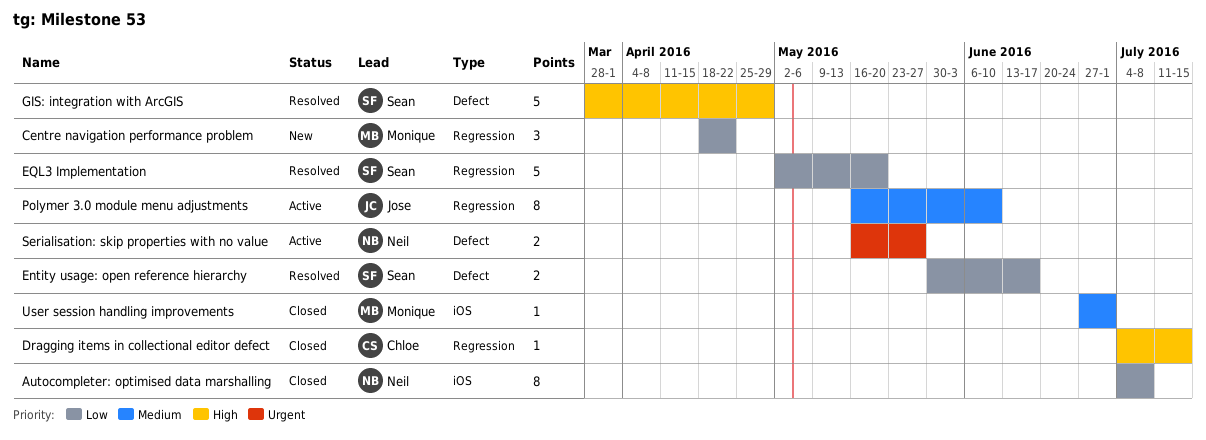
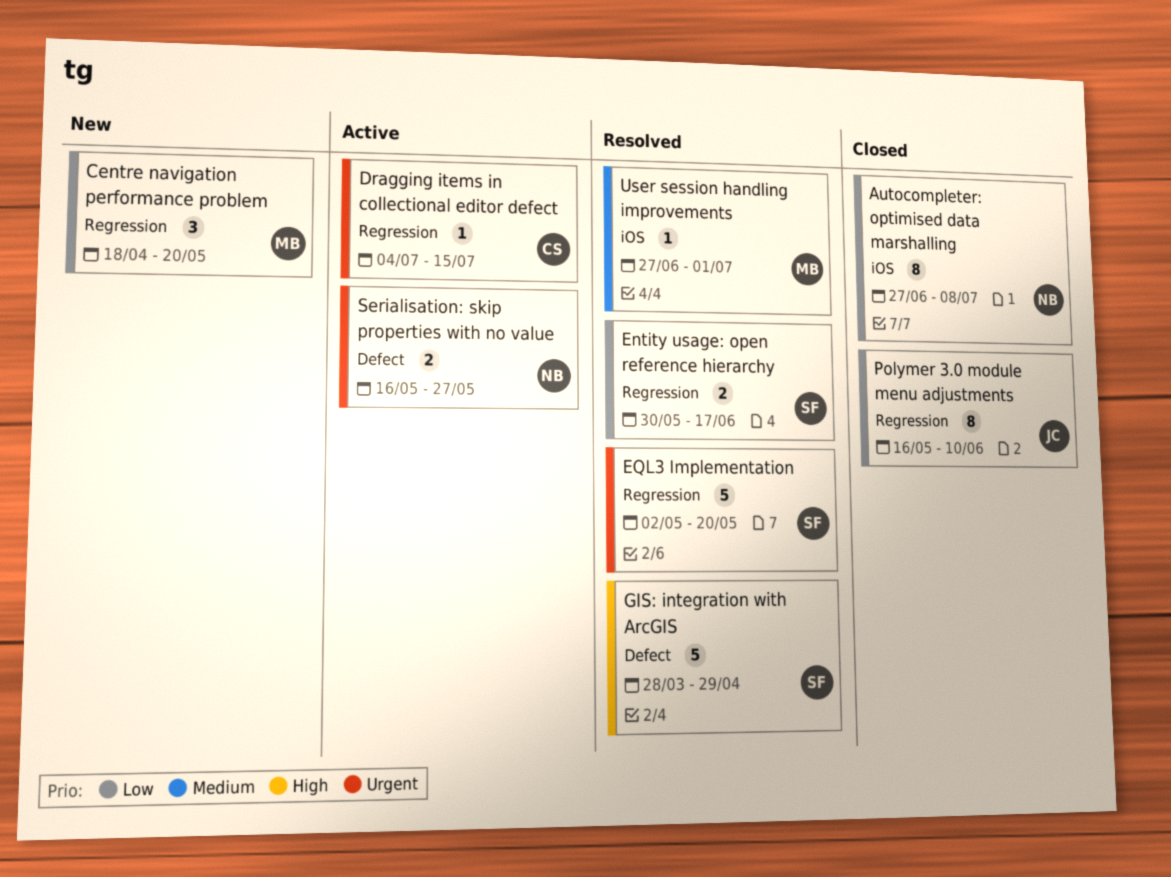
Autocompleter: optimised data marshalling, start: Jul 4 -> Jun 27
Centre navigation performance problem, due: Apr 22 -> May 20
Dragging items in collectional editor defect, status: Closed -> Active
Dragging items in collectional editor defect, priority: High -> Urgent
Entity usage: open reference hierarchy, label: Defect -> Regression
EQL3 Implementation, priority: Low -> Urgent
Polymer 3.0 module menu adjustments, status: Active -> Closed
Polymer 3.0 module menu adjustments, priority: Medium -> Low
User session handling improvements, status: Closed -> Resolved

